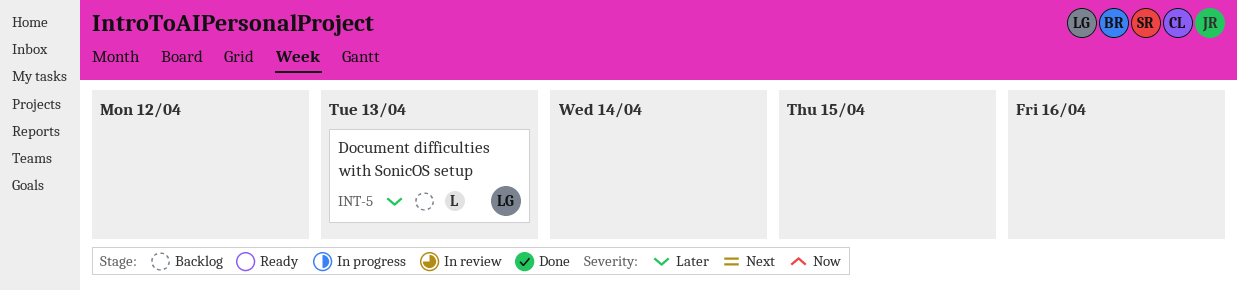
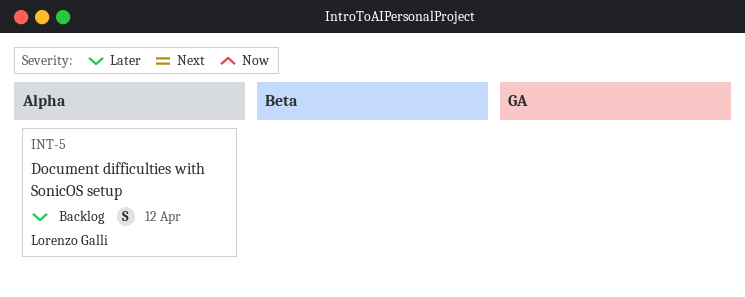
INT-5, estimate: L -> S
INT-5, due: Apr 13 -> Apr 12

